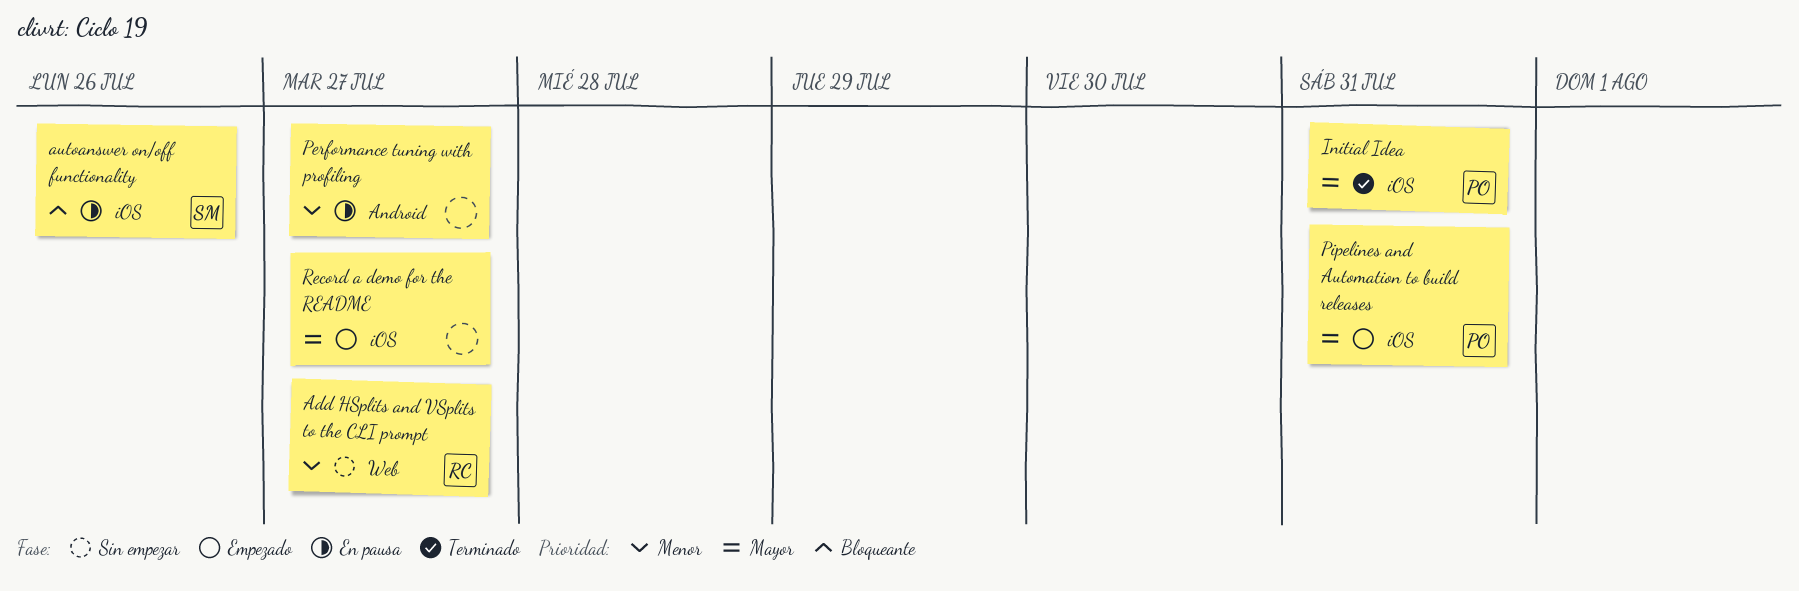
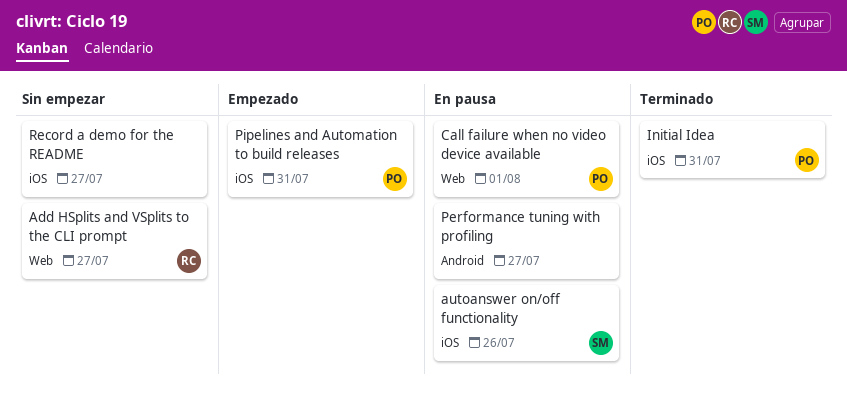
Call failure when no video device available: none -> present
Record a demo for the README, status: Empezado -> Sin empezar

